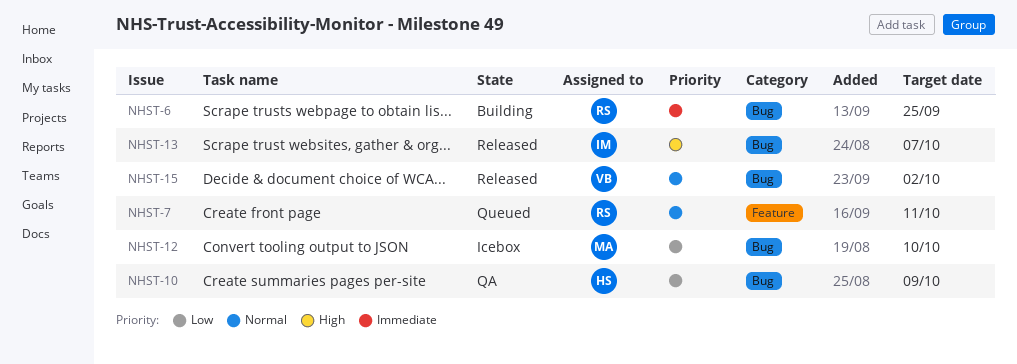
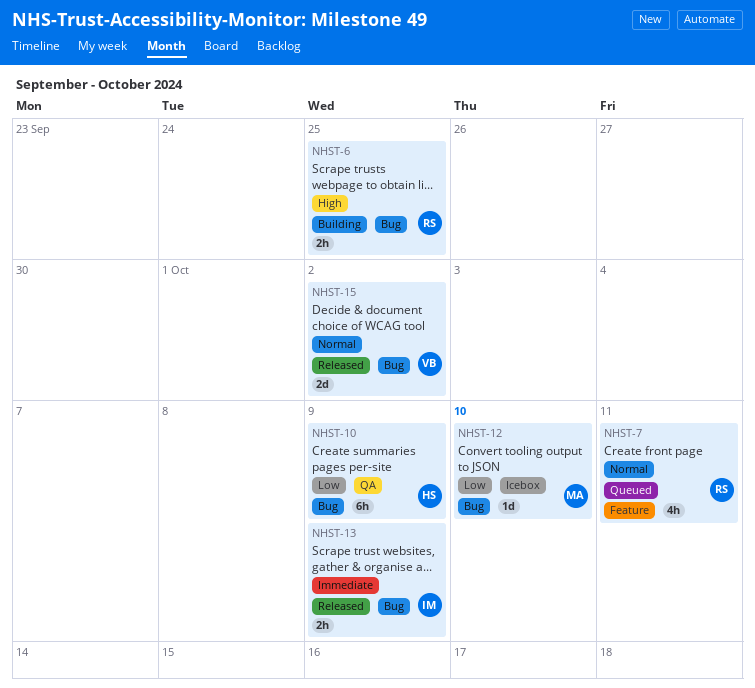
NHST-6, priority: Immediate -> High
NHST-13, priority: High -> Immediate
NHST-13, due: Oct 7 -> Oct 9

